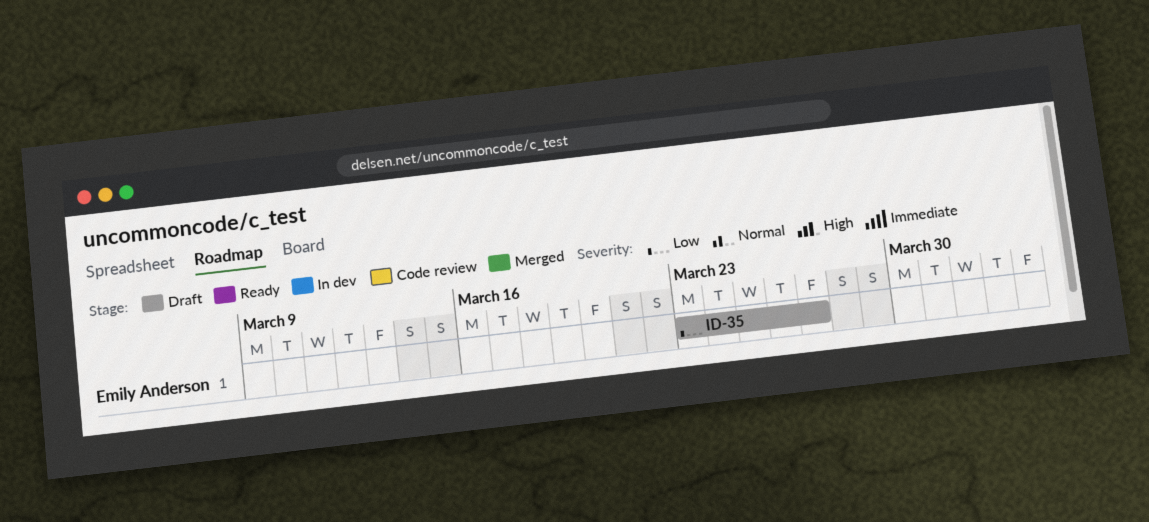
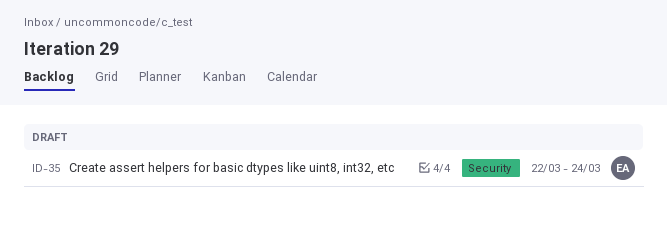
ID-35, start: Mar 23 -> Mar 22
ID-35, due: Mar 27 -> Mar 24

